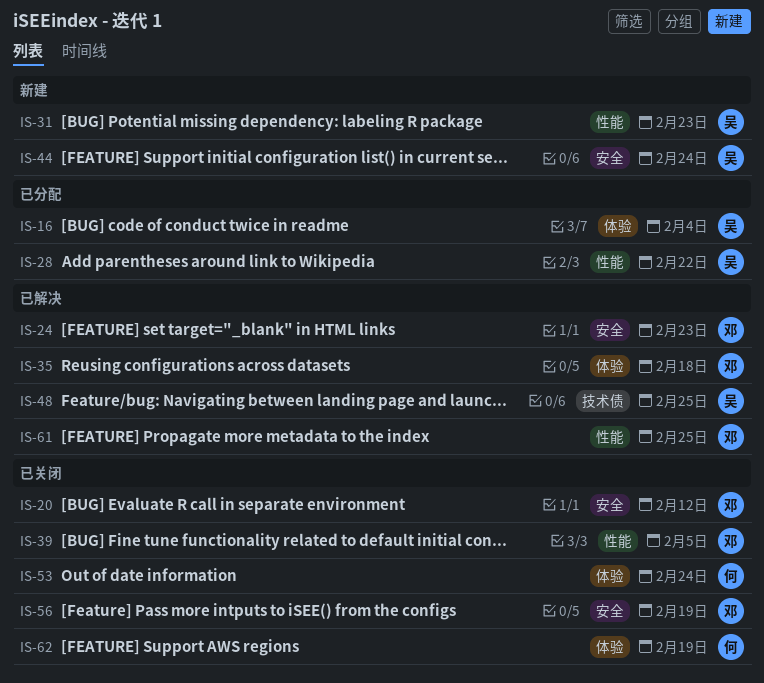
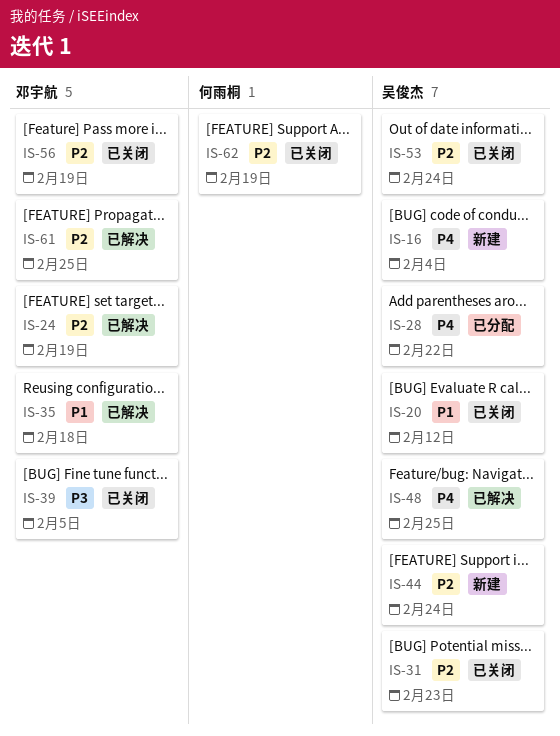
IS-16, status: 已分配 -> 新建
IS-20, owner: 邓宇航 -> 吴俊杰
IS-24, due: Feb 23 -> Feb 19
IS-31, status: 新建 -> 已关闭
IS-53, owner: 何雨桐 -> 吴俊杰

